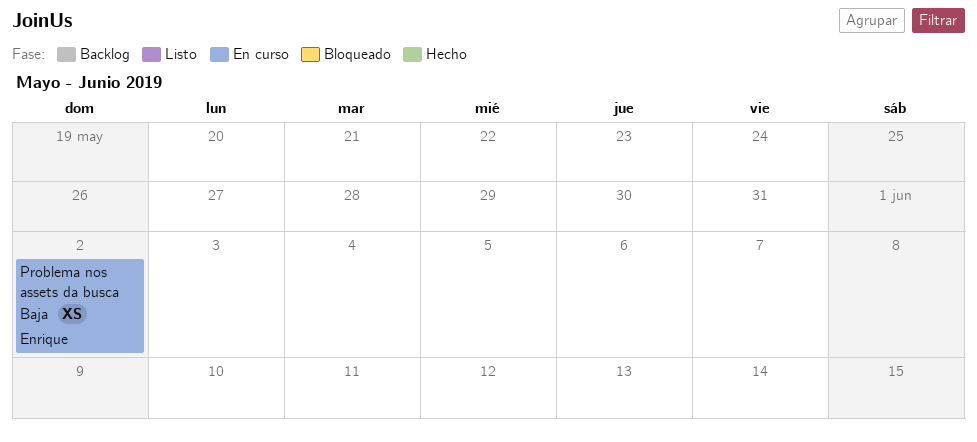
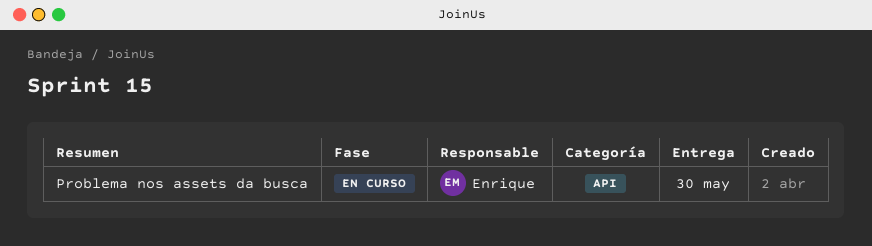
Problema nos assets da busca, due: Jun 2 -> May 30

